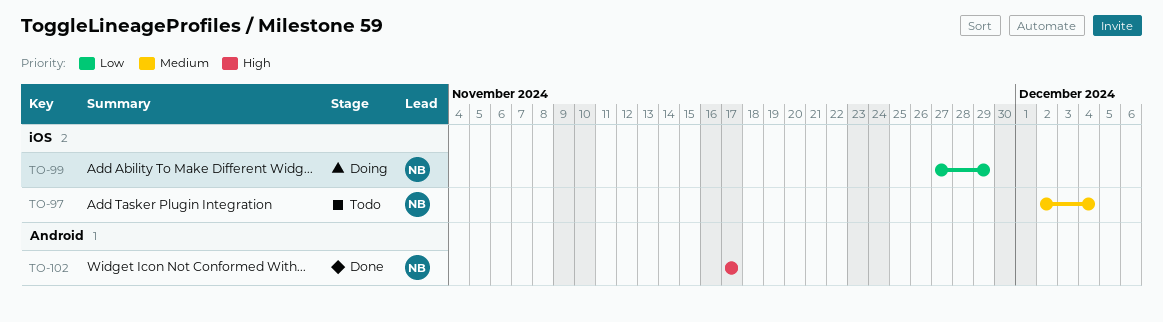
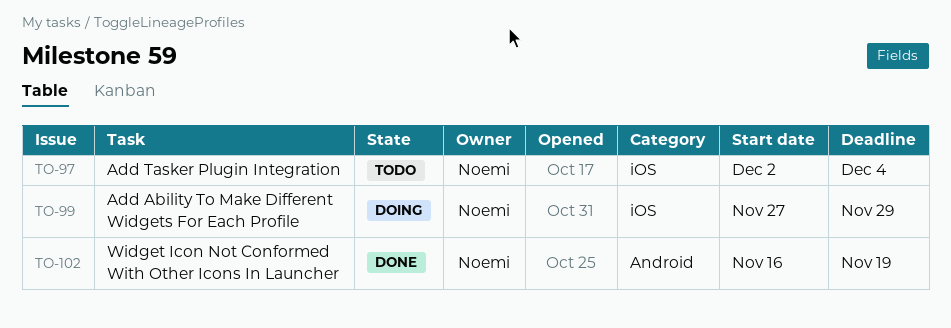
TO-102, start: Nov 17 -> Nov 16
TO-102, due: Nov 17 -> Nov 19

